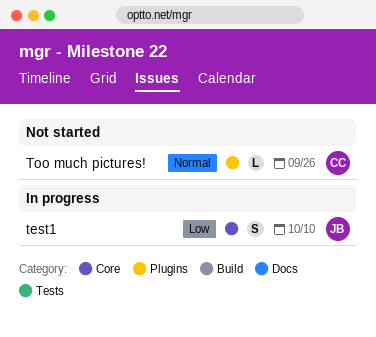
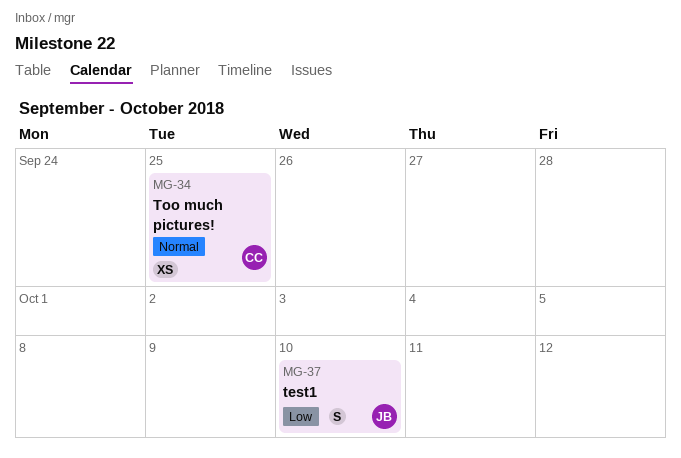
Too much pictures!, estimate: L -> XS
Too much pictures!, due: Sep 26 -> Sep 25

